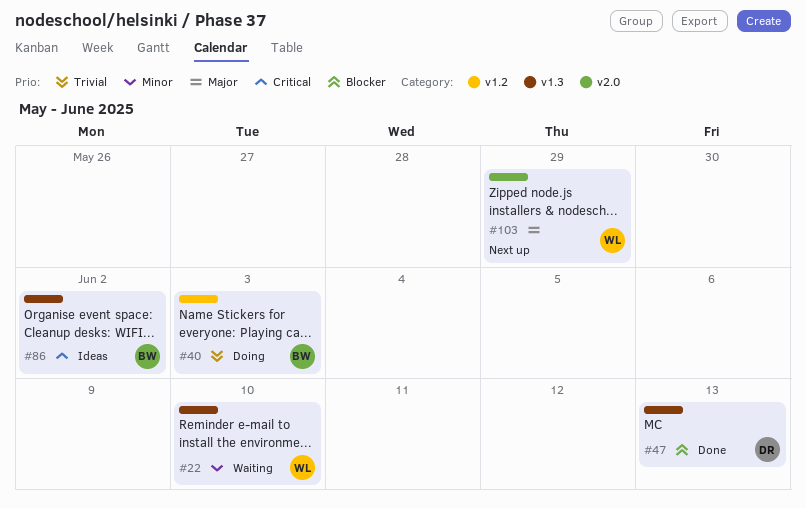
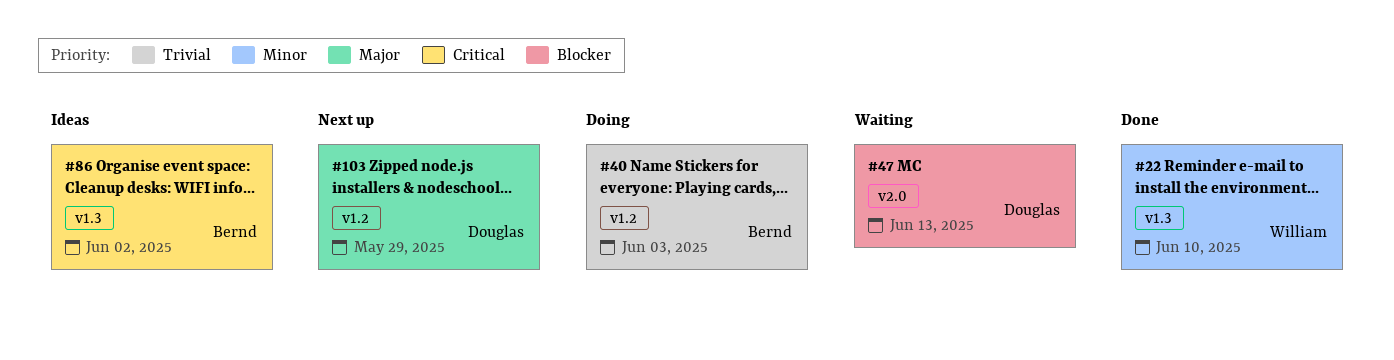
#22, status: Waiting -> Done
#47, status: Done -> Waiting
#47, label: v1.3 -> v2.0
#103, owner: William -> Douglas
#103, label: v2.0 -> v1.2

